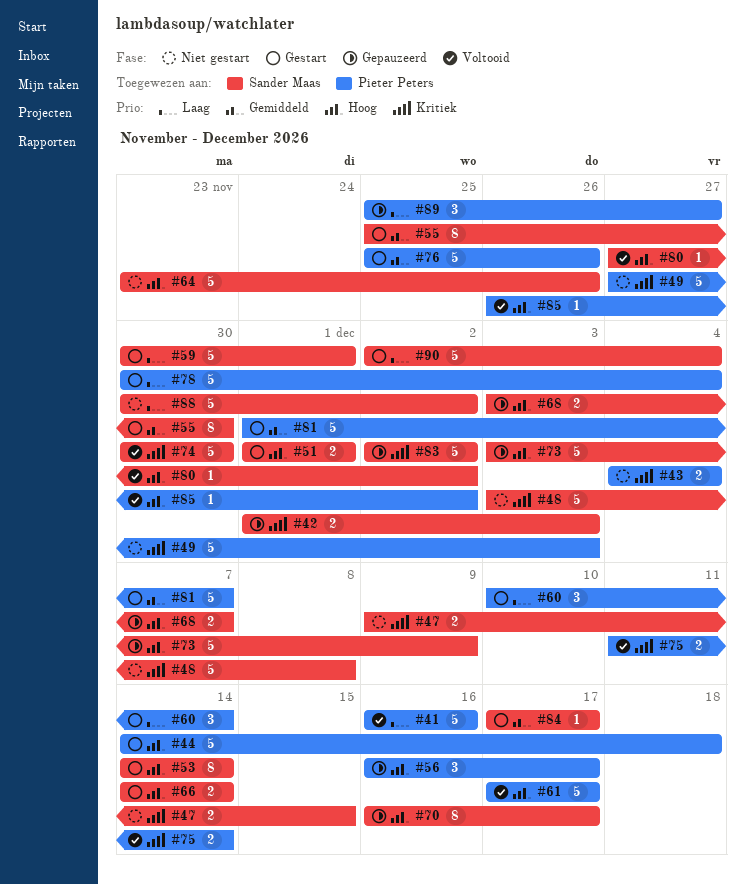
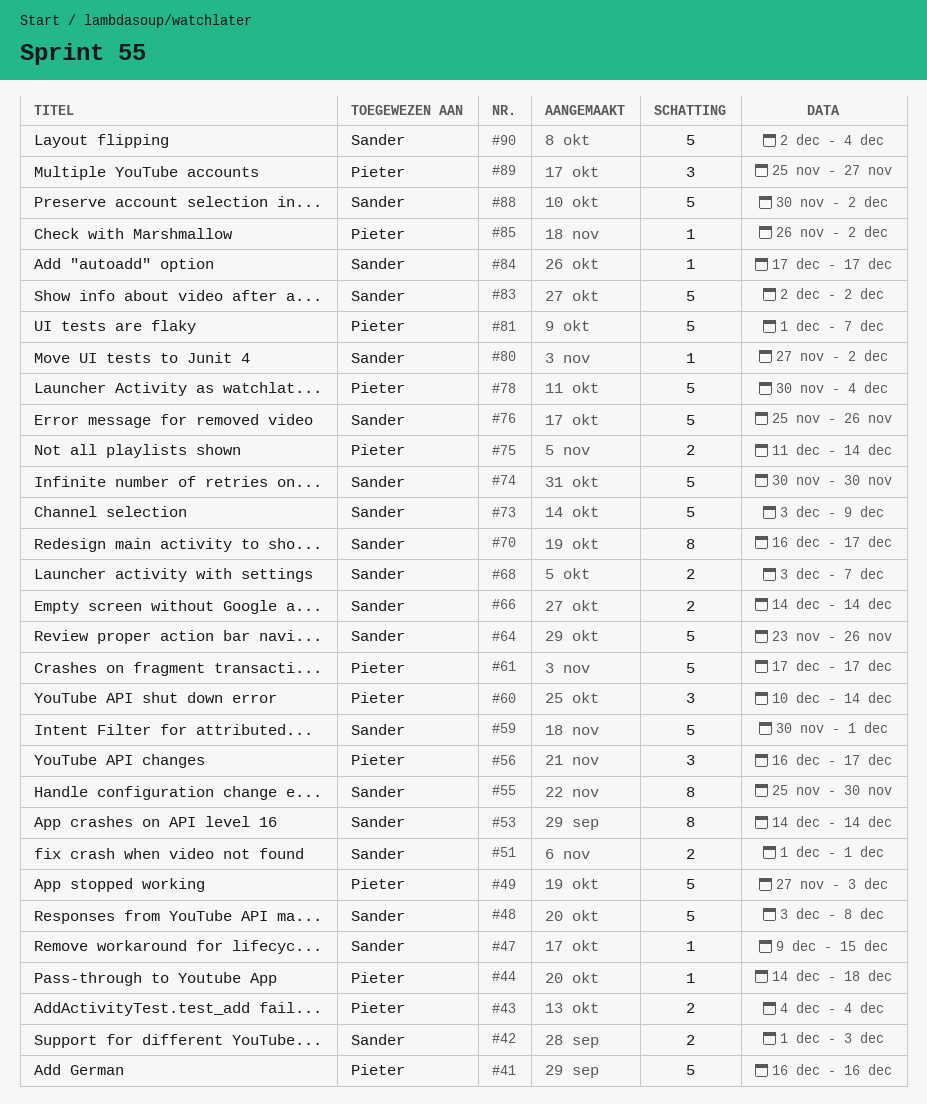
#44, estimate: 5 -> 1
#47, estimate: 2 -> 1
#76, owner: Pieter Peters -> Sander Maas

